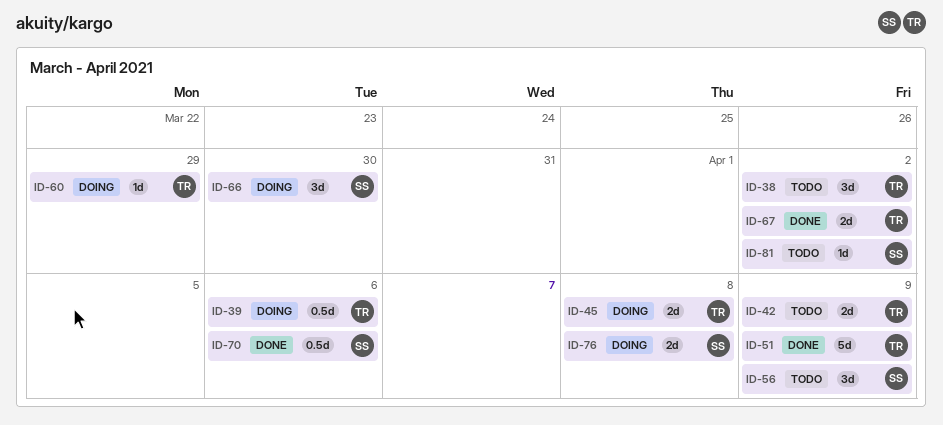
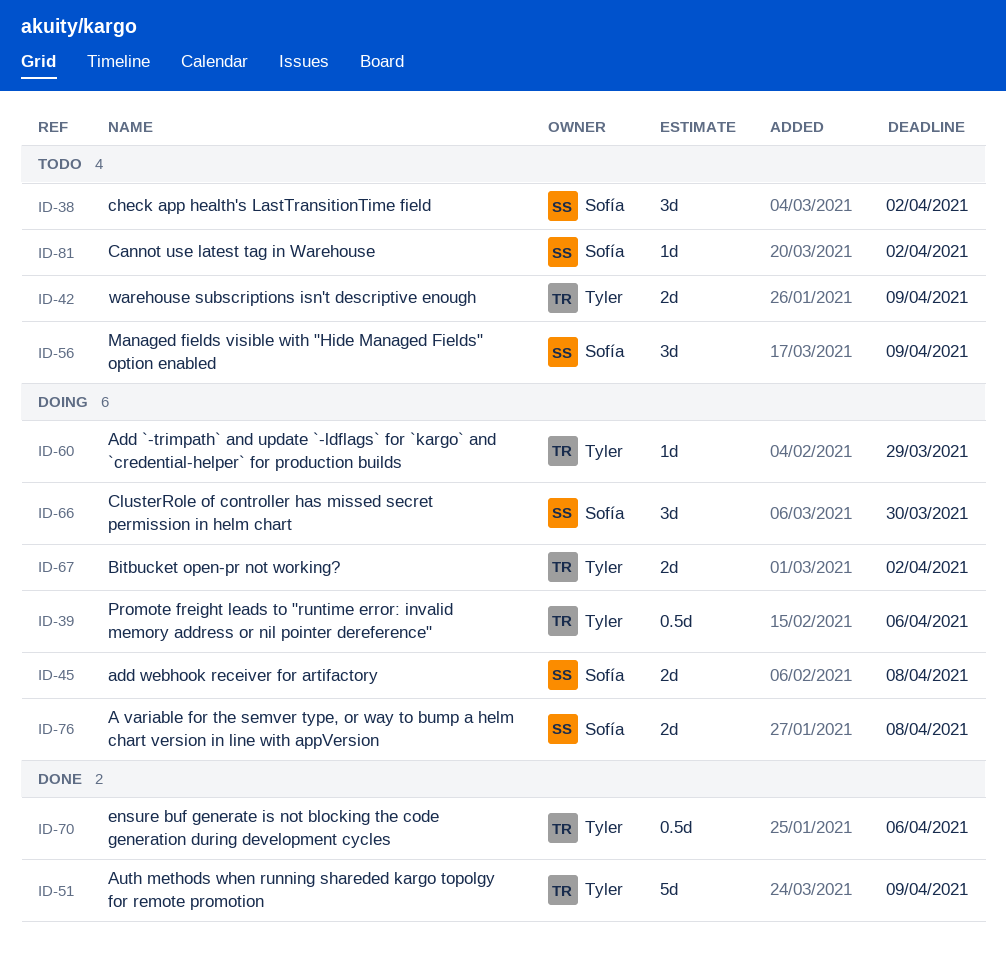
ID-38, owner: Tyler -> Sofía
ID-45, owner: Tyler -> Sofía
ID-67, status: Done -> Doing
ID-70, owner: Sofía -> Tyler

